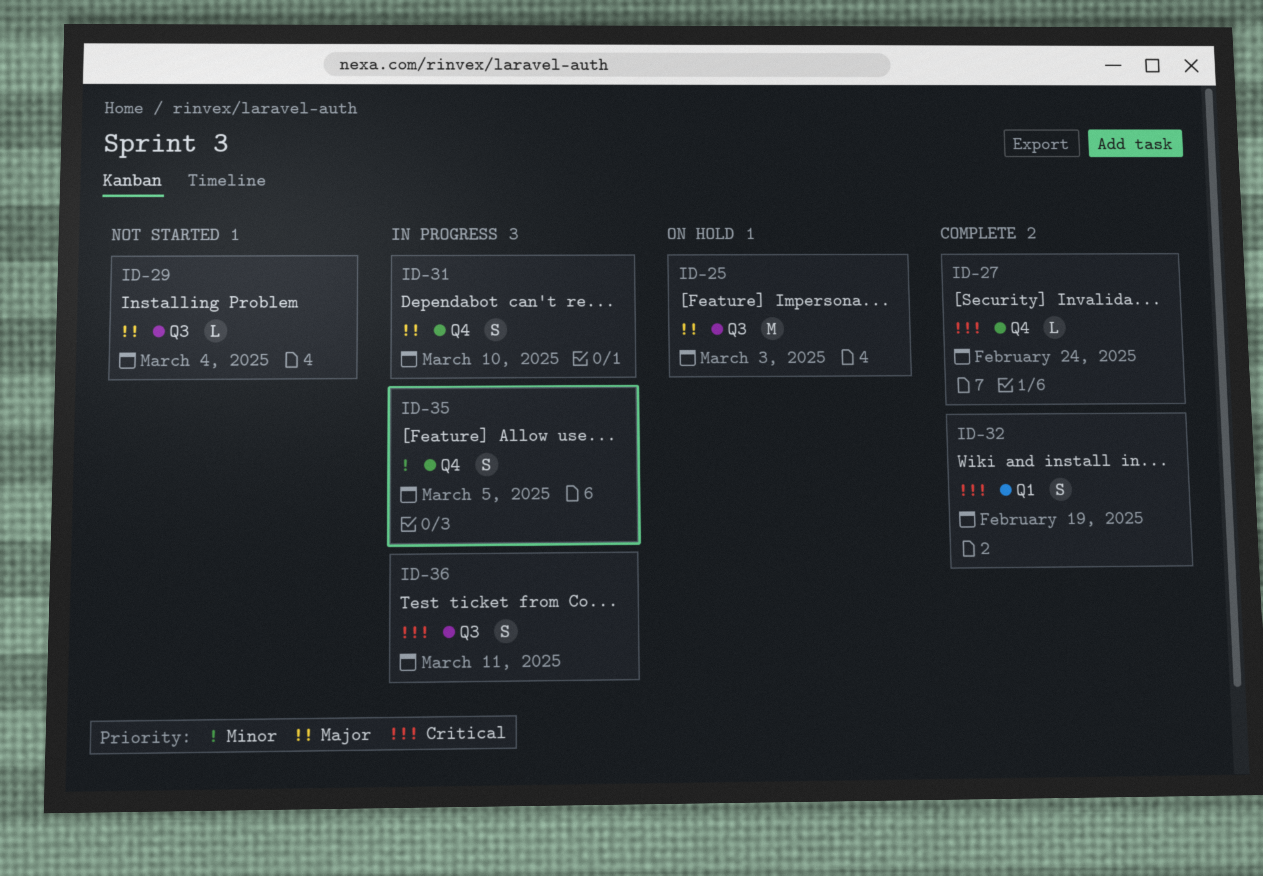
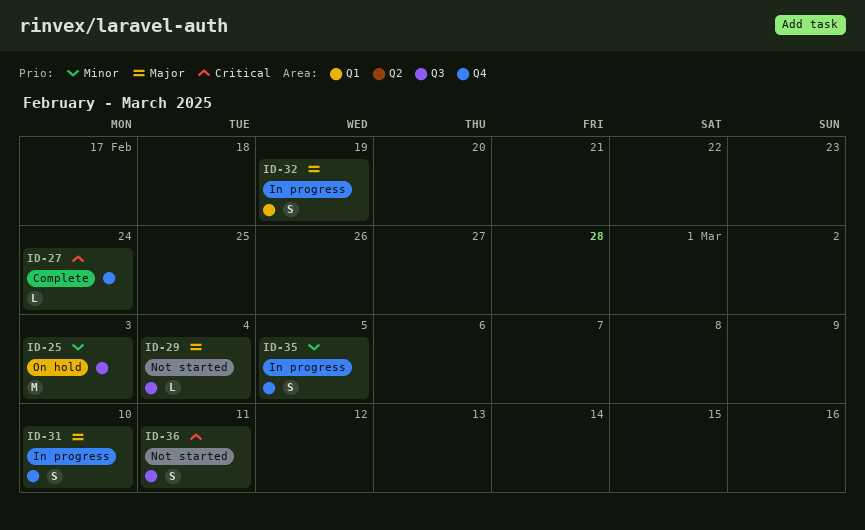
ID-25, priority: Major -> Minor
ID-32, status: Complete -> In progress
ID-32, priority: Critical -> Major
ID-36, status: In progress -> Not started

